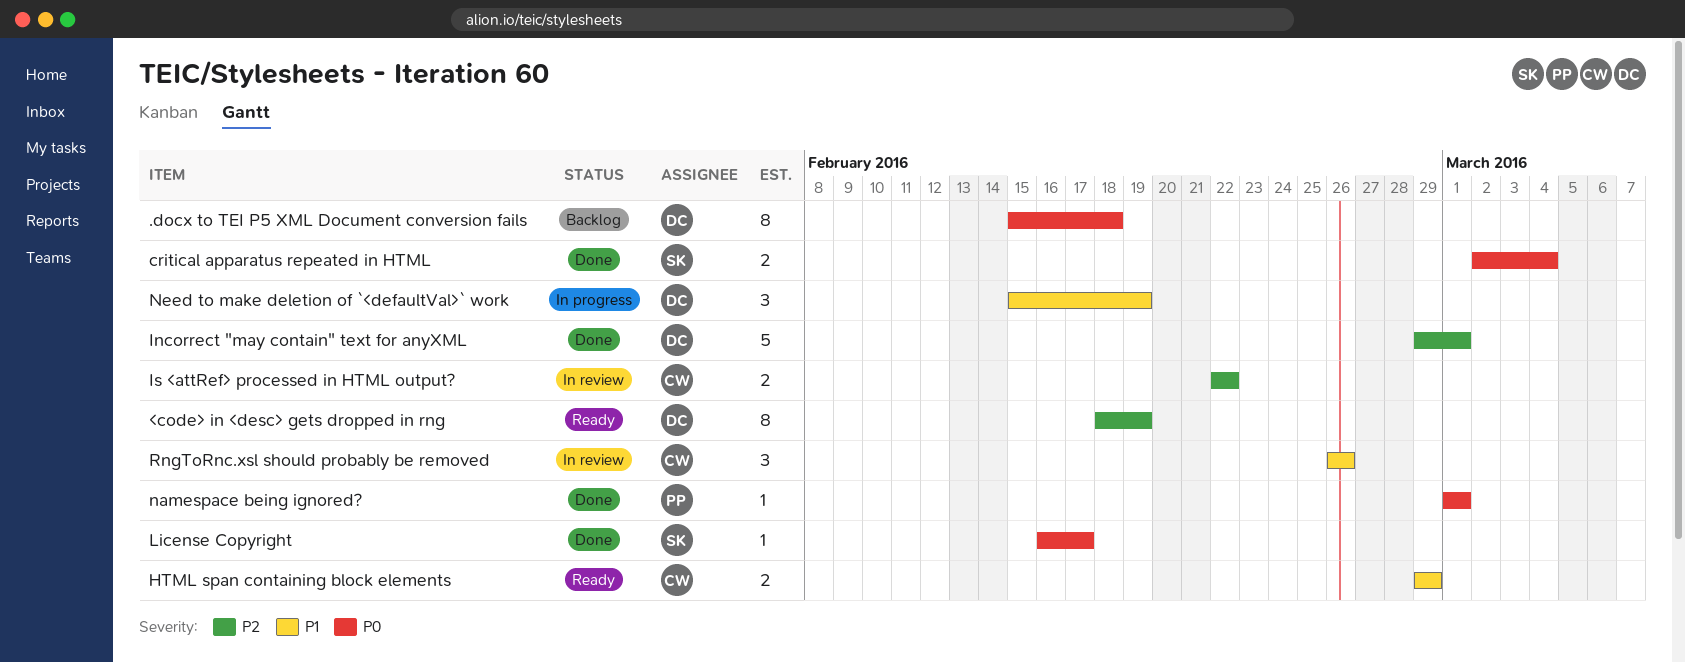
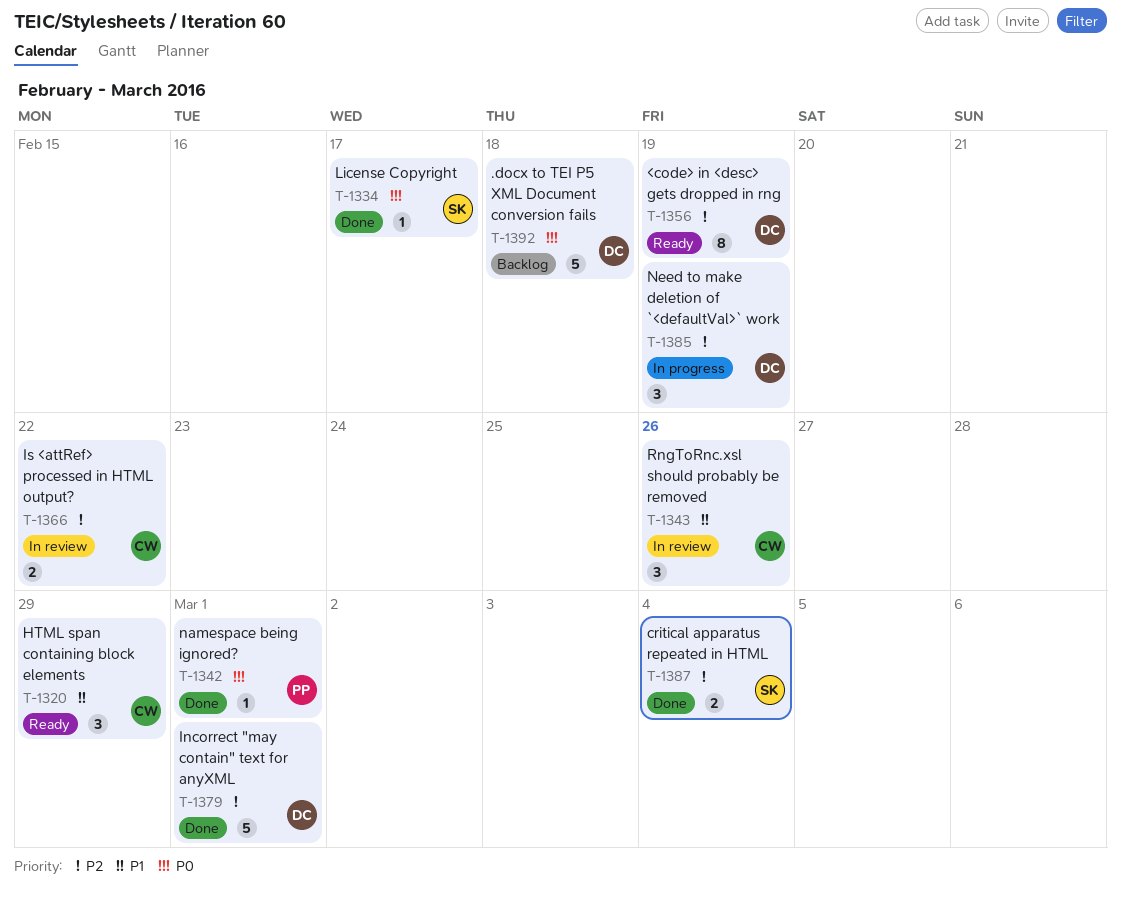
.docx to TEI P5 XML Document conversion fails, estimate: 8 -> 5
critical apparatus repeated in HTML, priority: P0 -> P2
HTML span containing block elements, estimate: 2 -> 3
Need to make deletion of `<defaultVal>` work, priority: P1 -> P2

